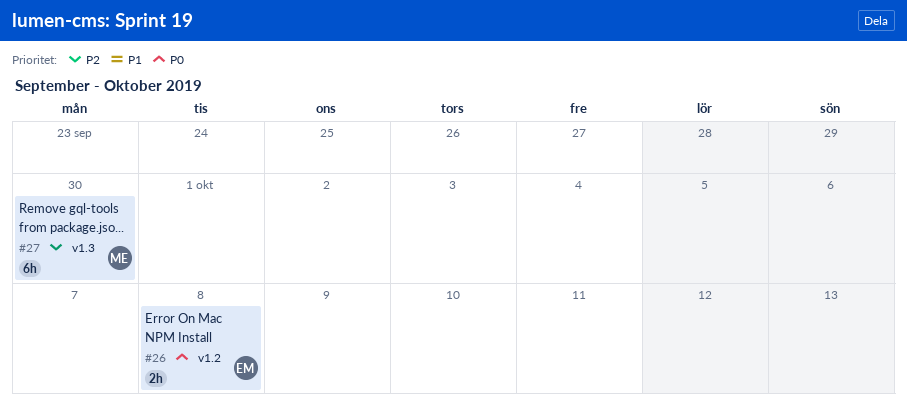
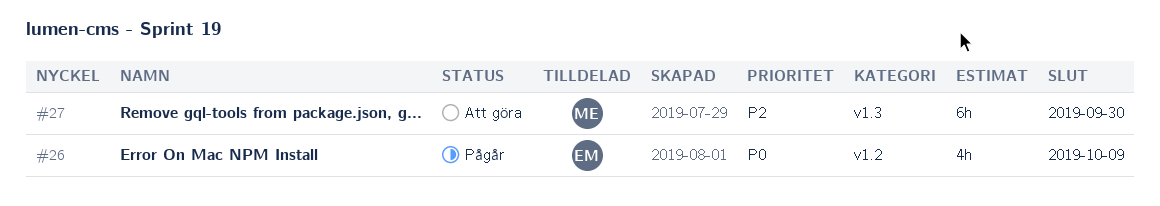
#26, estimate: 2h -> 4h
#26, due: Oct 8 -> Oct 9

